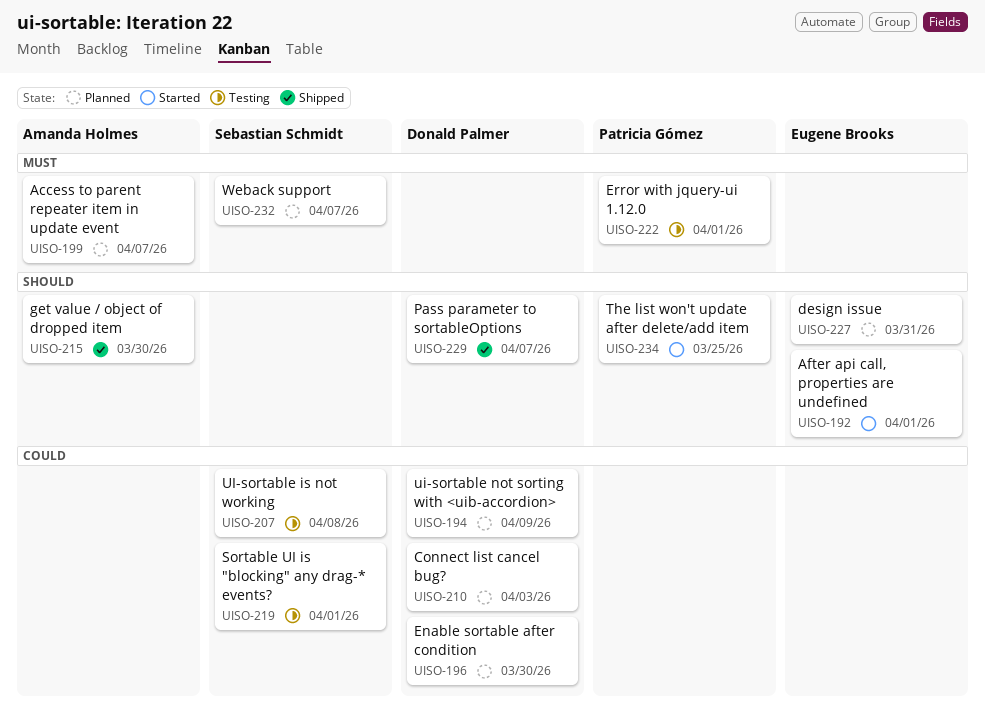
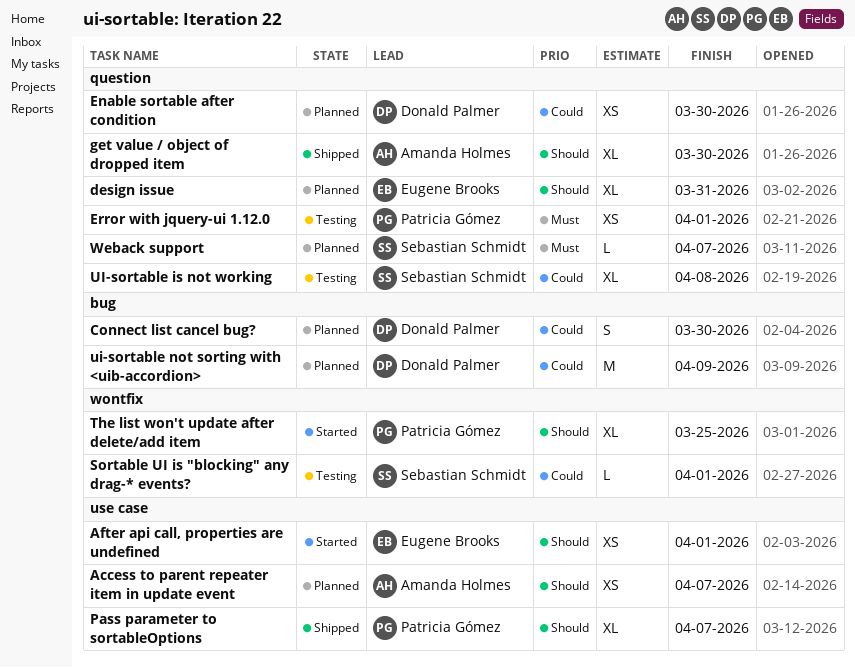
Access to parent repeater item in update event, priority: Must -> Should
Connect list cancel bug?, due: Apr 3 -> Mar 30
Pass parameter to sortableOptions, owner: Donald Palmer -> Patricia Gómez

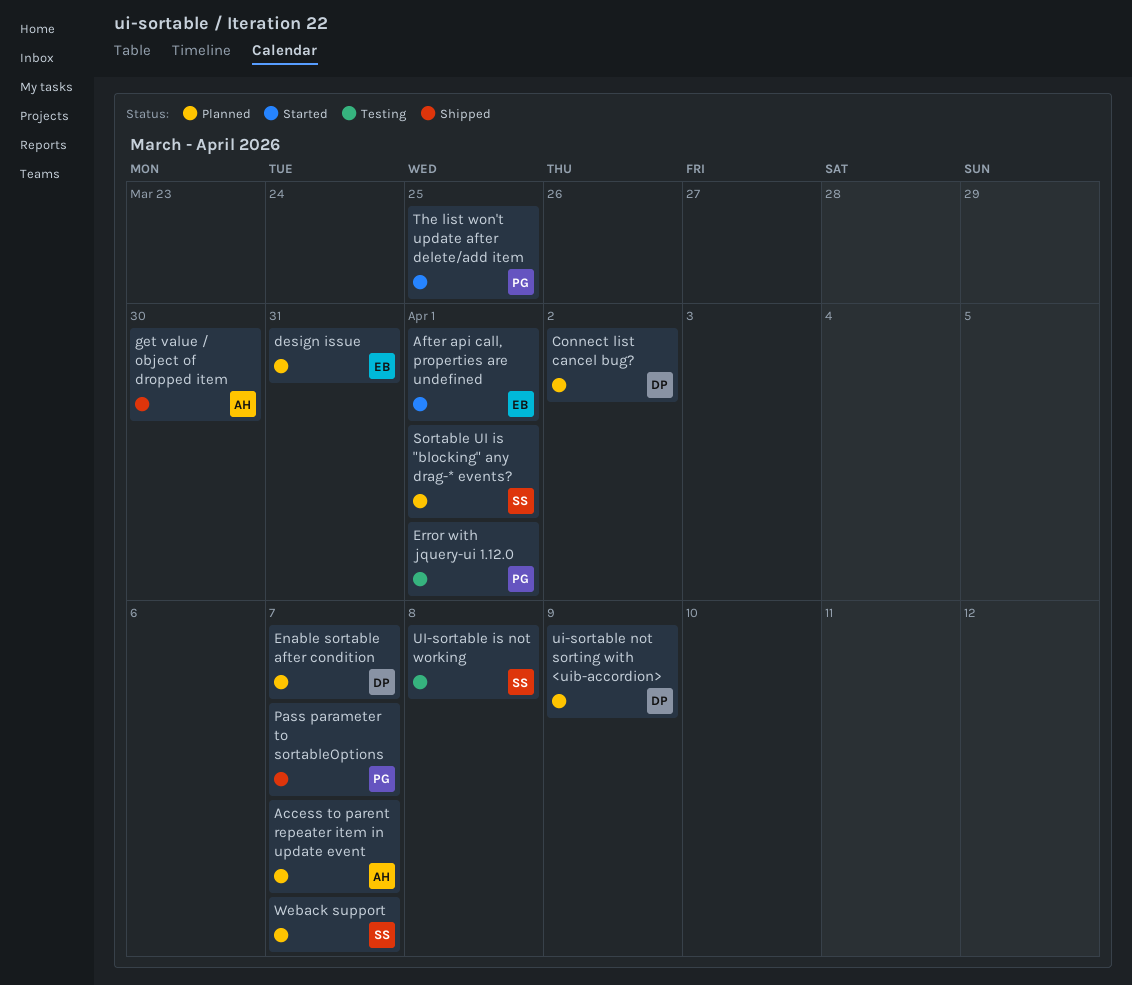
Connect list cancel bug?, due: Mar 30 -> Apr 2
Enable sortable after condition, due: Mar 30 -> Apr 7
Sortable UI is "blocking" any drag-* events?, status: Testing -> Planned

